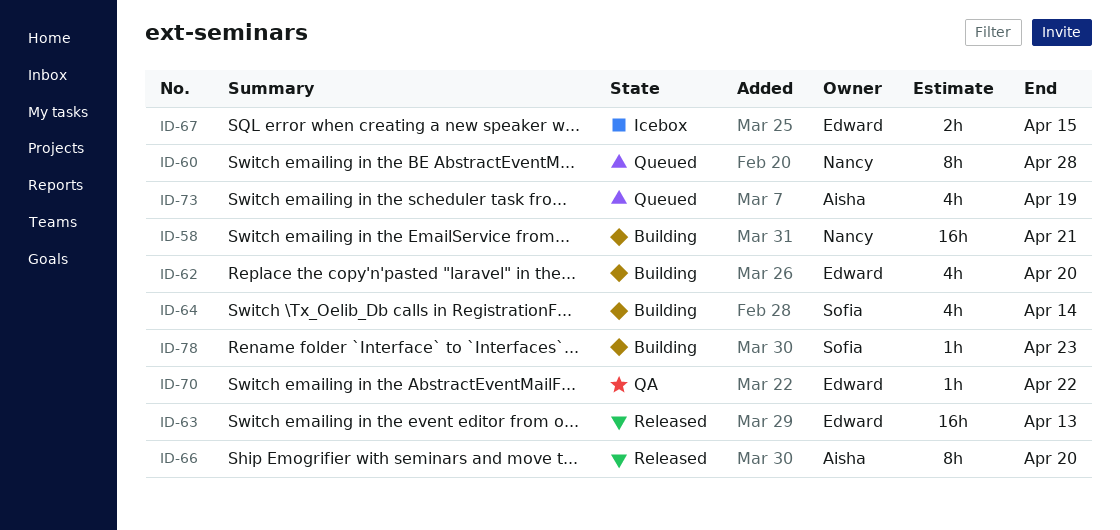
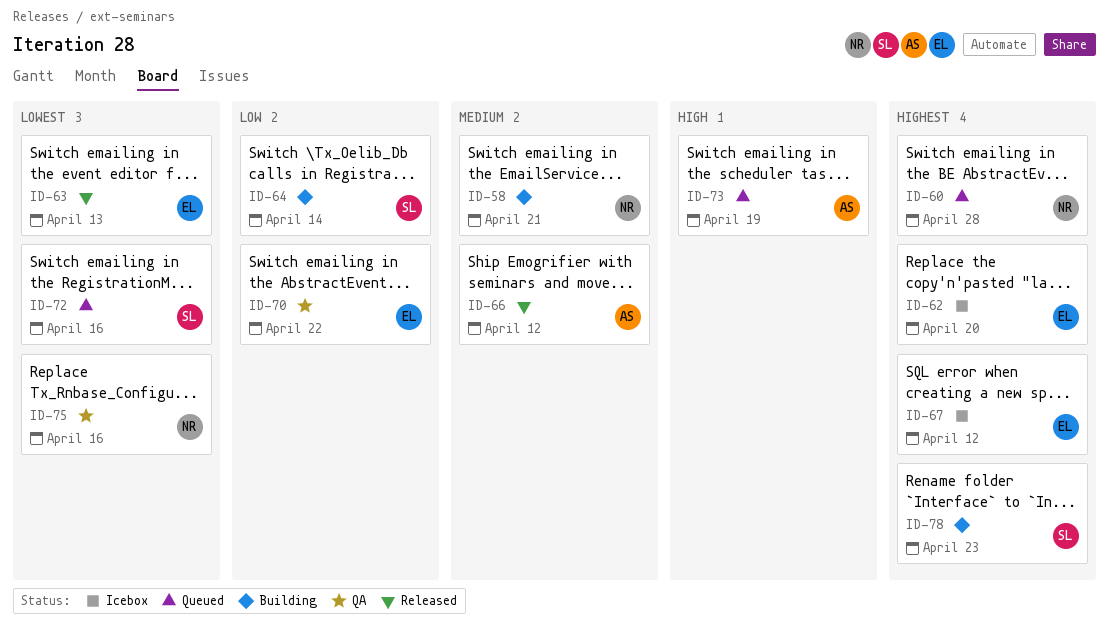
ID-62, status: Building -> Icebox
ID-66, due: Apr 20 -> Apr 12
ID-67, due: Apr 15 -> Apr 12
ID-72: none -> present
ID-75: none -> present

